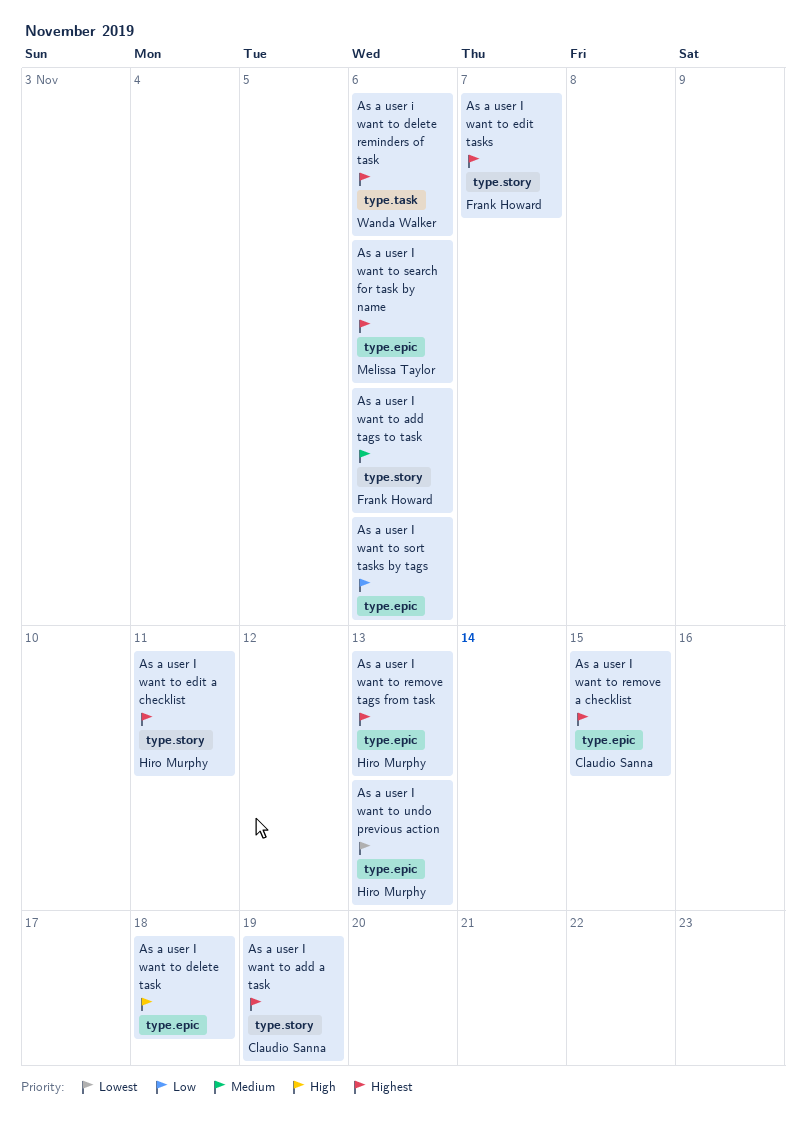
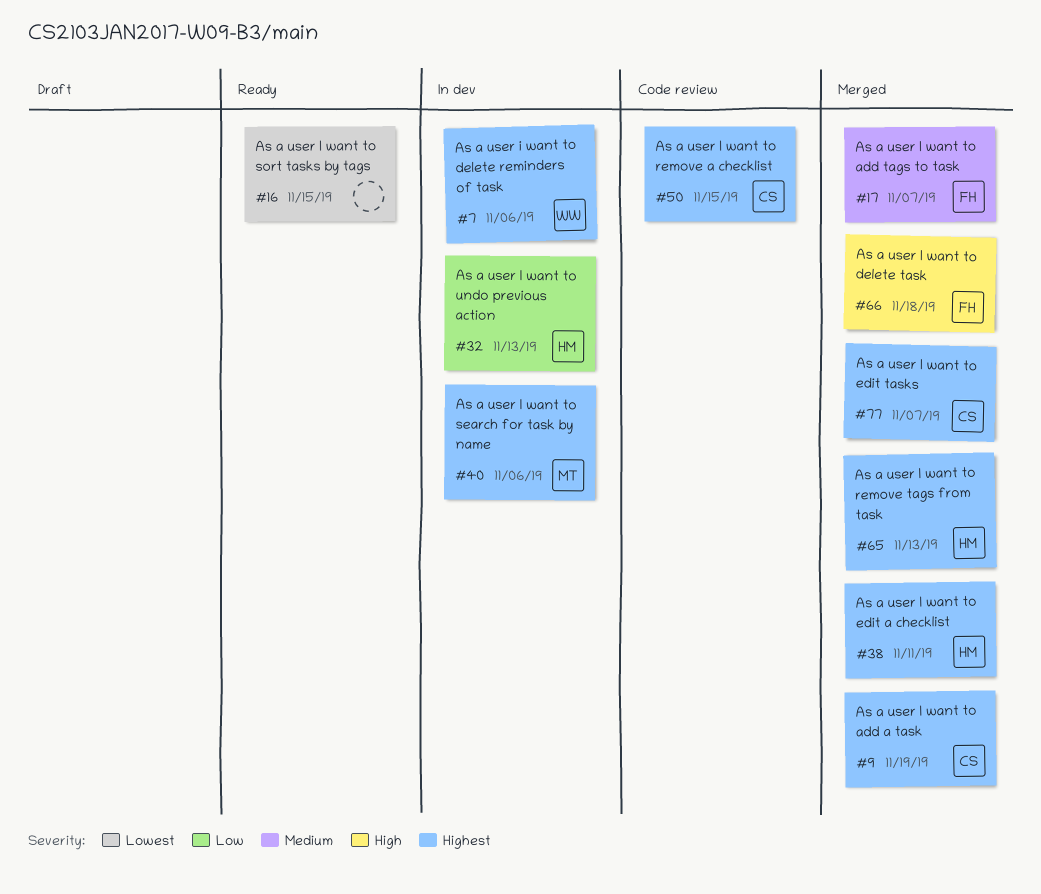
As a user I want to add tags to task, due: Nov 6 -> Nov 7
As a user I want to delete task, owner: none -> Frank Howard
As a user I want to edit tasks, owner: Frank Howard -> Claudio Sanna
As a user I want to sort tasks by tags, priority: Low -> Lowest
As a user I want to sort tasks by tags, due: Nov 6 -> Nov 15
As a user I want to undo previous action, priority: Lowest -> Low

